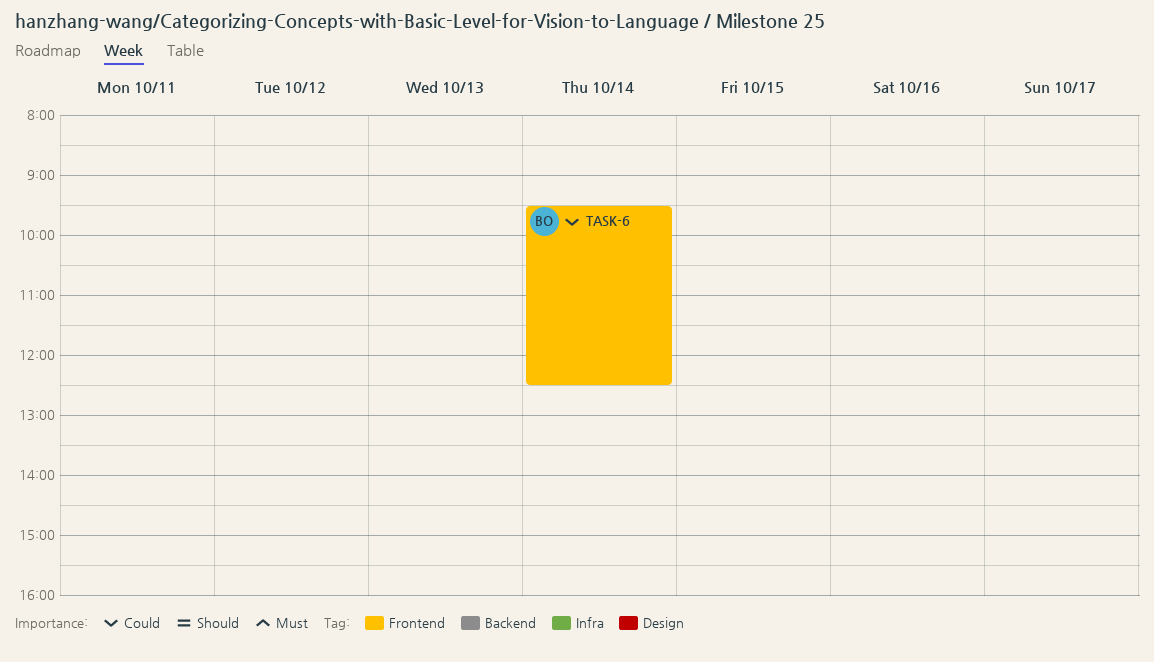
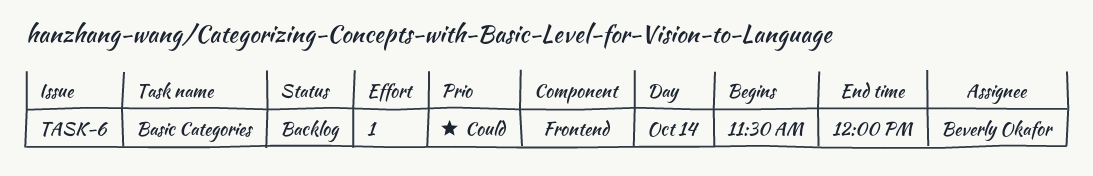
TASK-6, begins: 09:30 -> 11:30
TASK-6, ends: 12:30 -> 12:00

